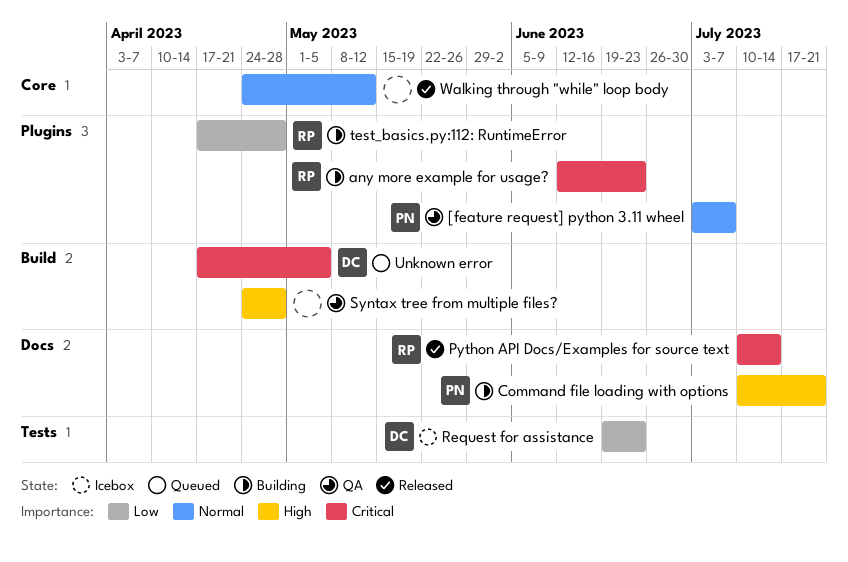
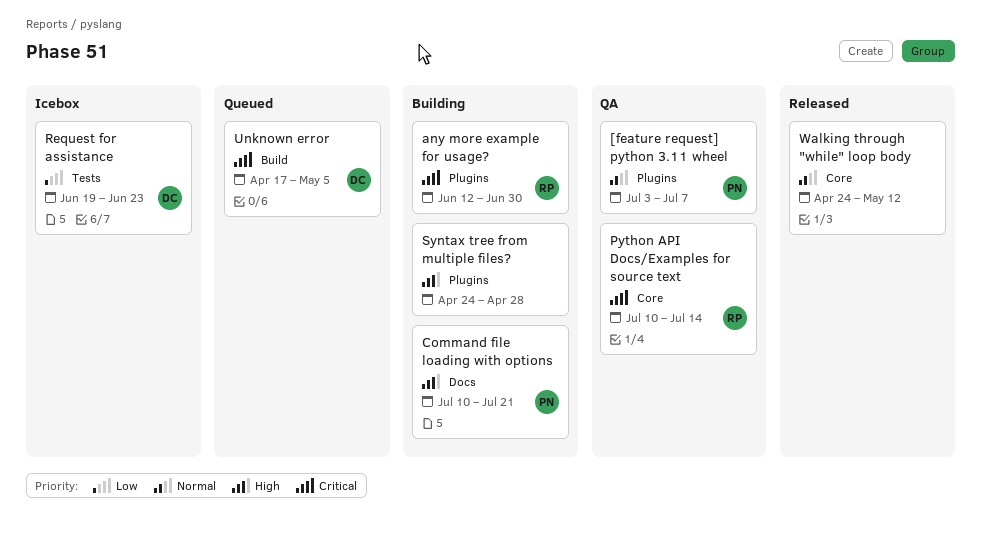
any more example for usage?, due: Jun 23 -> Jun 30
Python API Docs/Examples for source text, status: Released -> QA
Python API Docs/Examples for source text, label: Docs -> Core
Syntax tree from multiple files?, status: QA -> Building
Syntax tree from multiple files?, label: Build -> Plugins
test_basics.py:112: RuntimeError: present -> none

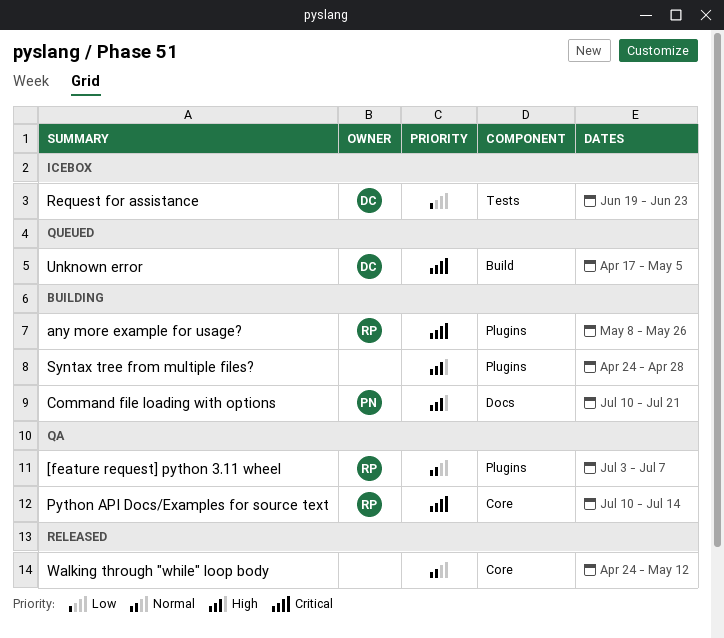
[feature request] python 3.11 wheel, owner: PN -> RP
any more example for usage?, start: Jun 12 -> May 8
any more example for usage?, due: Jun 30 -> May 26

